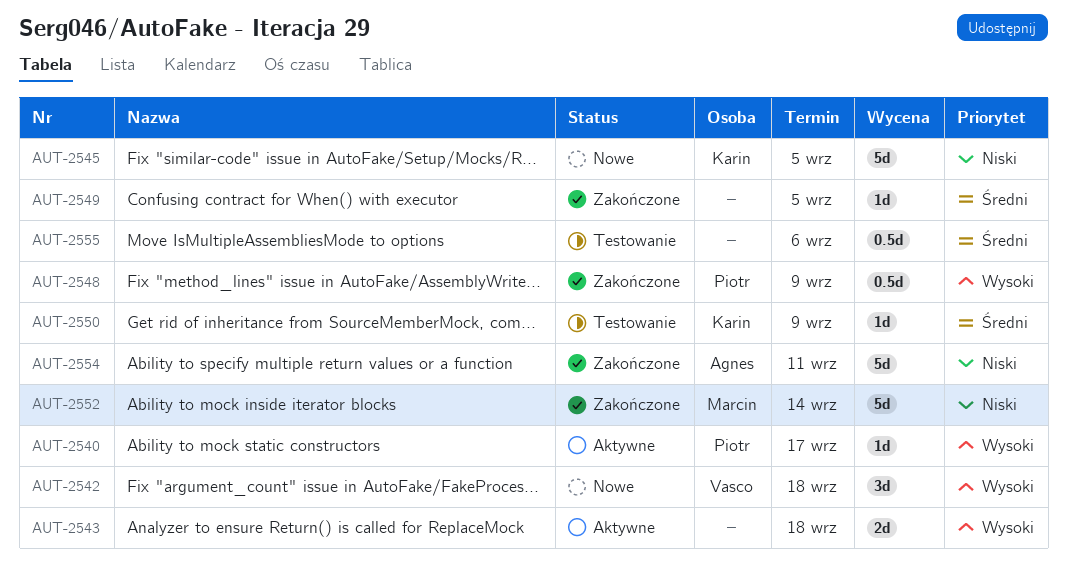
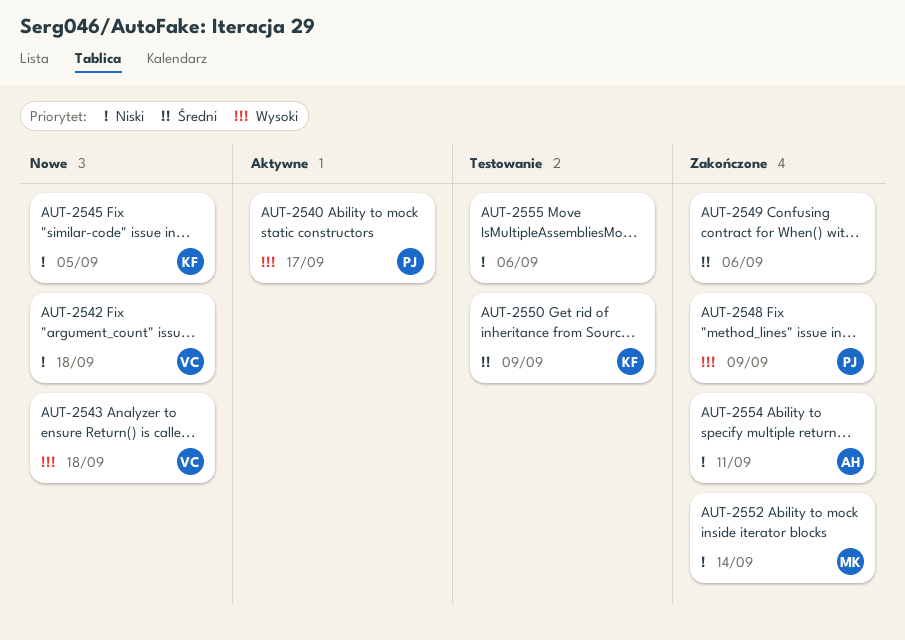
AUT-2542, priority: Wysoki -> Niski
AUT-2543, status: Aktywne -> Nowe
AUT-2543, owner: none -> Vasco
AUT-2549, due: Sep 5 -> Sep 6
AUT-2555, priority: Średni -> Niski

